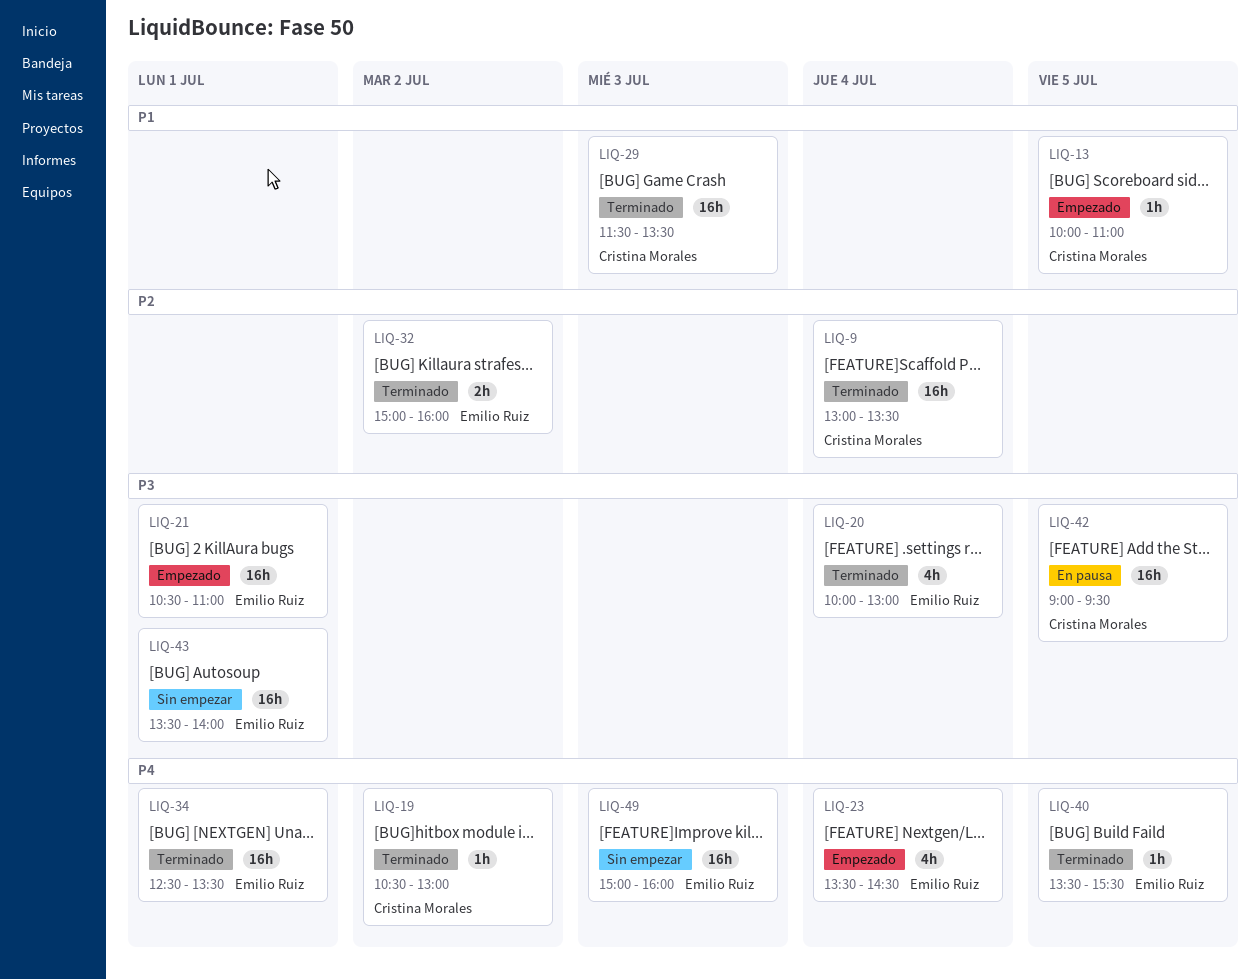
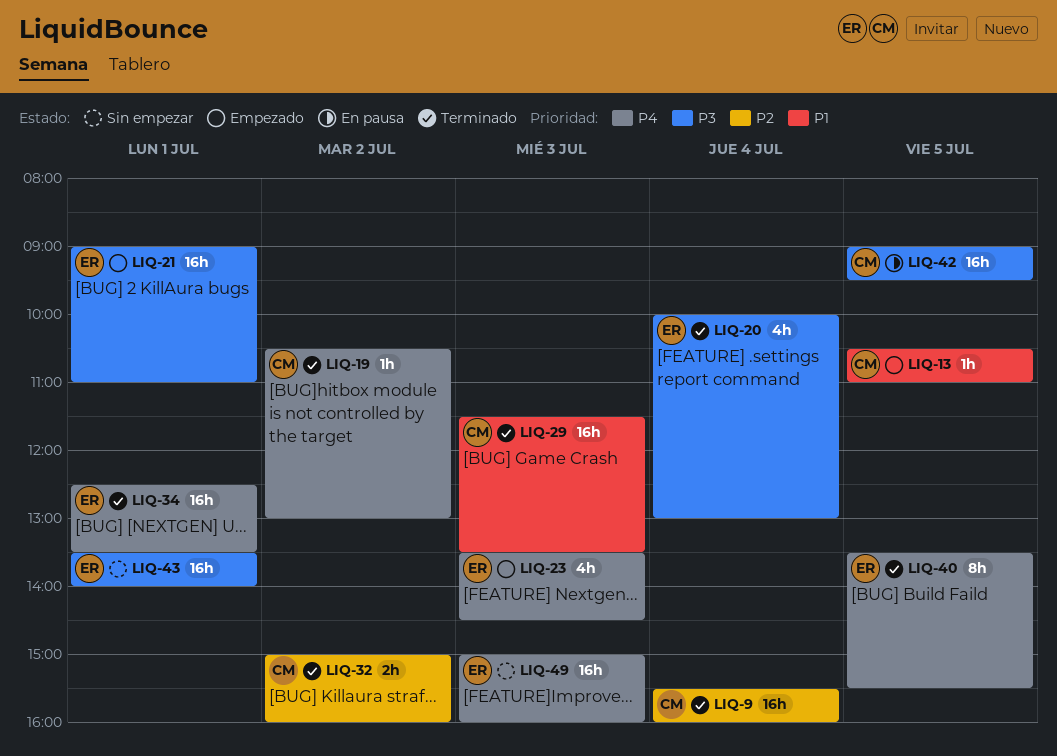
LIQ-9, begins: 13:00 -> 15:30
LIQ-9, ends: 13:30 -> 16:00
LIQ-13, begins: 10:00 -> 10:30
LIQ-21, begins: 10:30 -> 09:00
LIQ-23, day: Jul 4 -> Jul 3
LIQ-32, owner: Emilio Ruiz -> Cristina Morales
LIQ-40, estimate: 1h -> 8h

